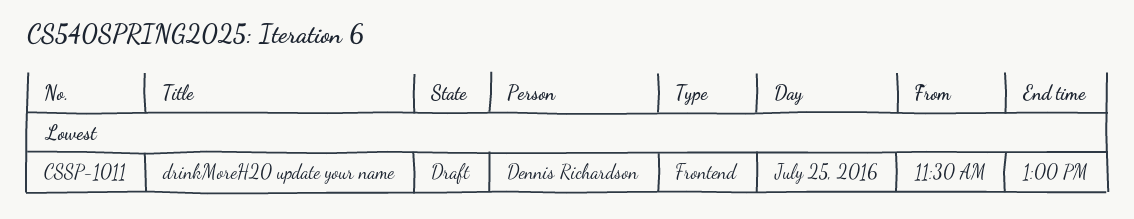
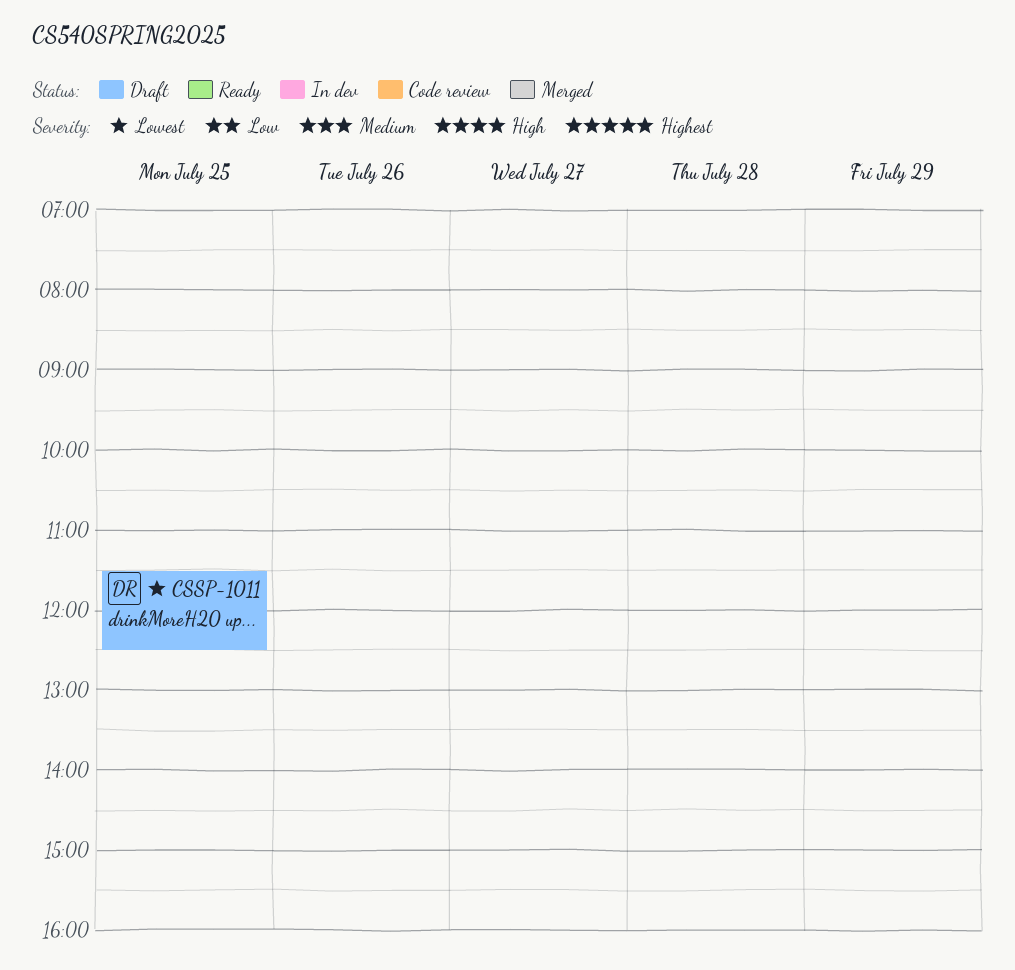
CSSP-1011, ends: 13:00 -> 12:30

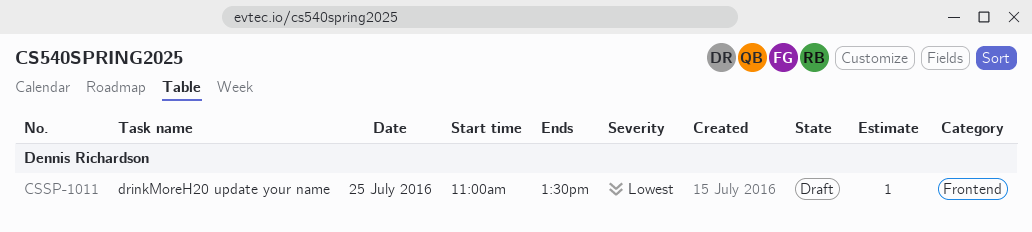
CSSP-1011, begins: 11:30 -> 11:00
CSSP-1011, ends: 12:30 -> 13:30

